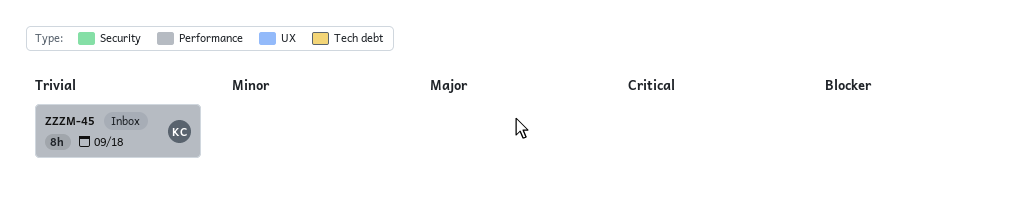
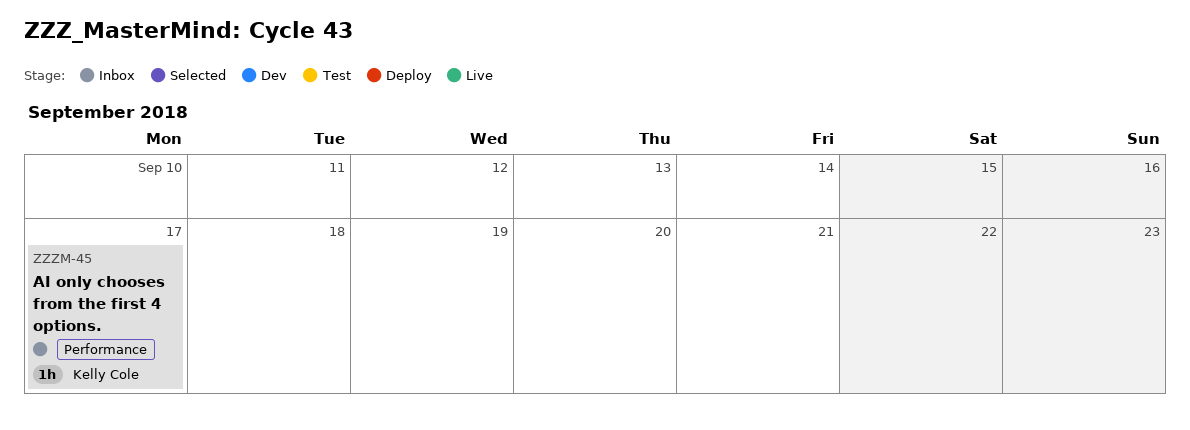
ZZZM-45, estimate: 8h -> 1h
ZZZM-45, due: Sep 18 -> Sep 17

